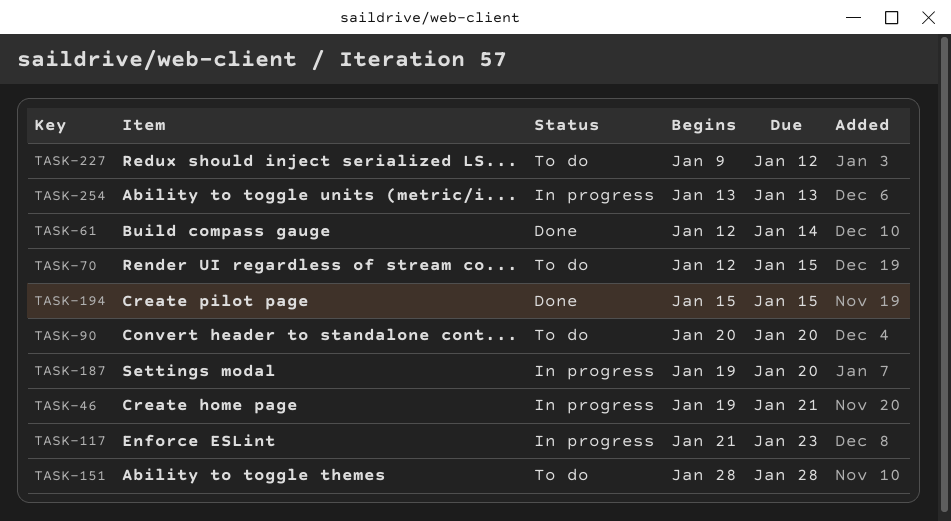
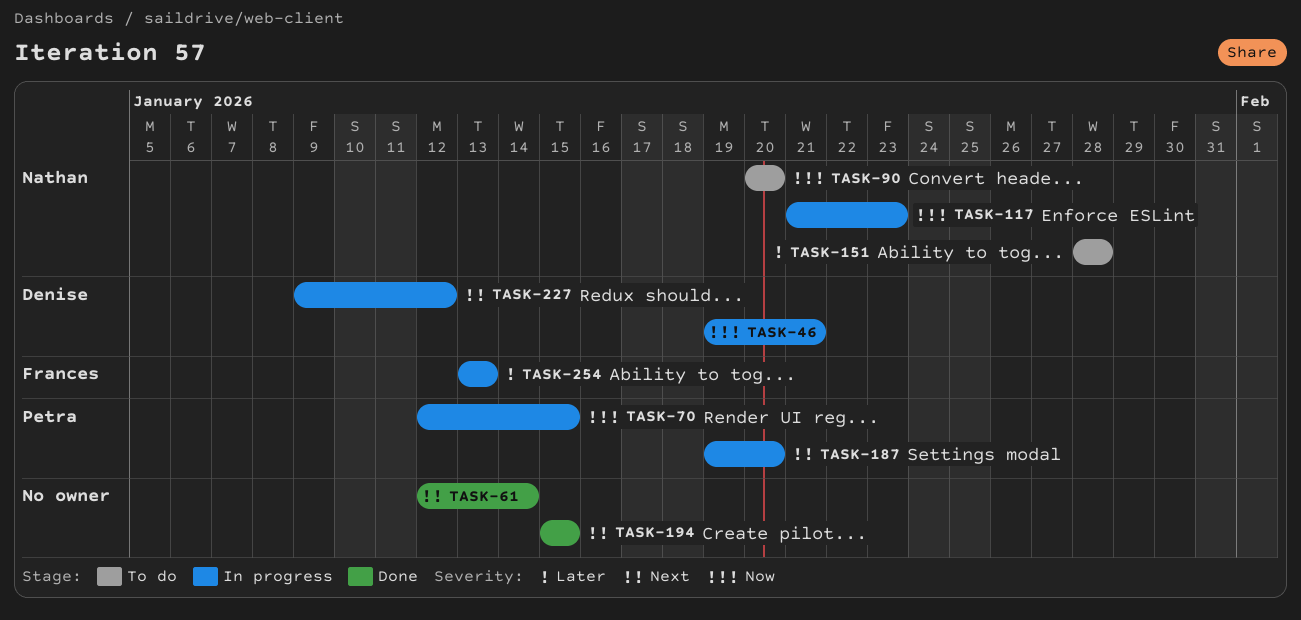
TASK-70, status: To do -> In progress
TASK-227, status: To do -> In progress

